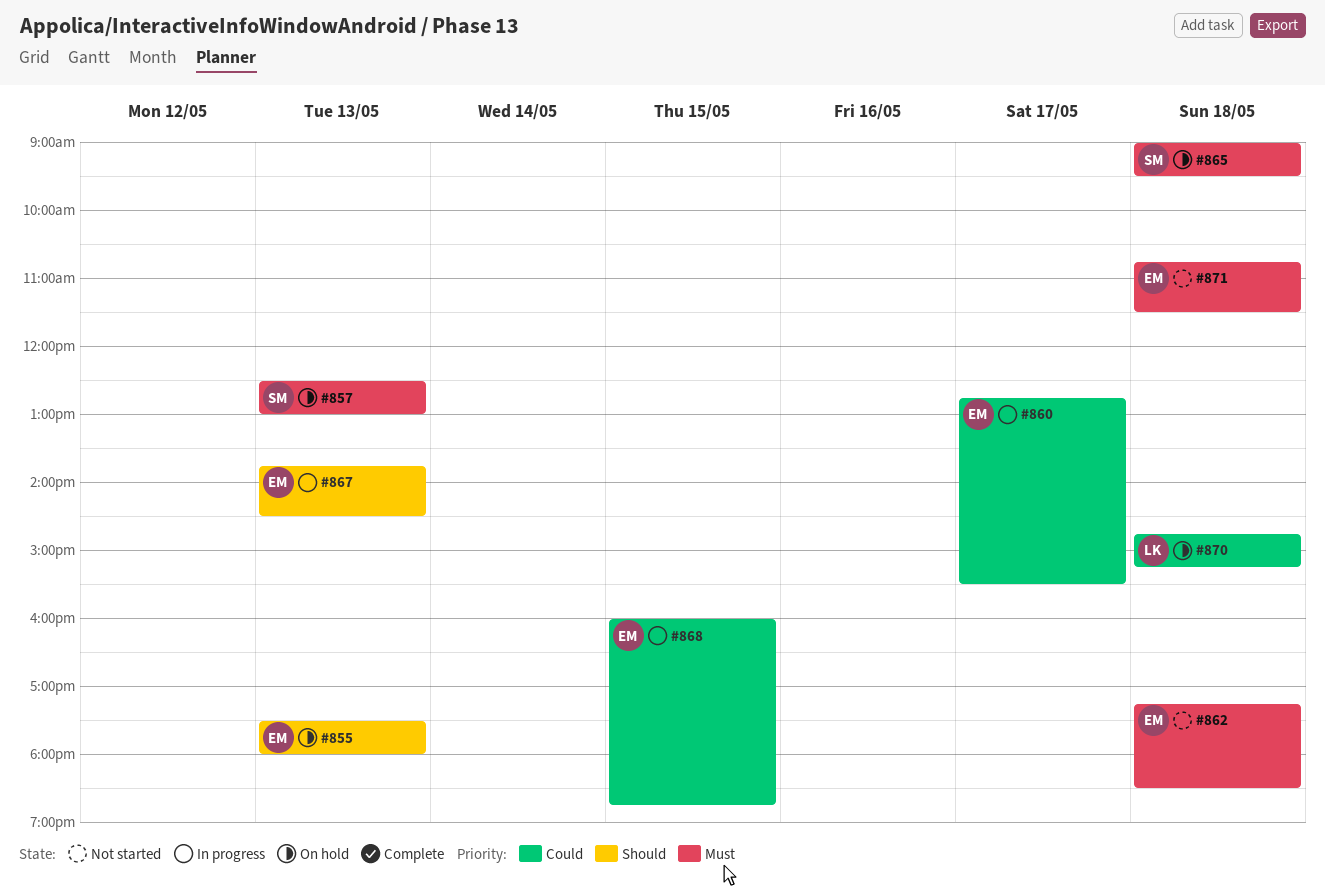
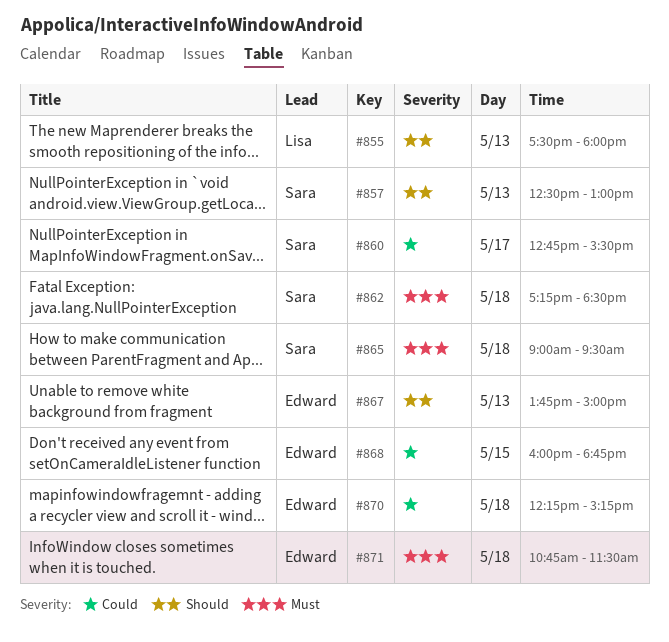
#855, owner: Edward -> Lisa
#857, priority: Must -> Should
#860, owner: Edward -> Sara
#862, owner: Edward -> Sara
#867, ends: 14:30 -> 15:00
#870, owner: Lisa -> Edward
#870, begins: 14:45 -> 12:15

